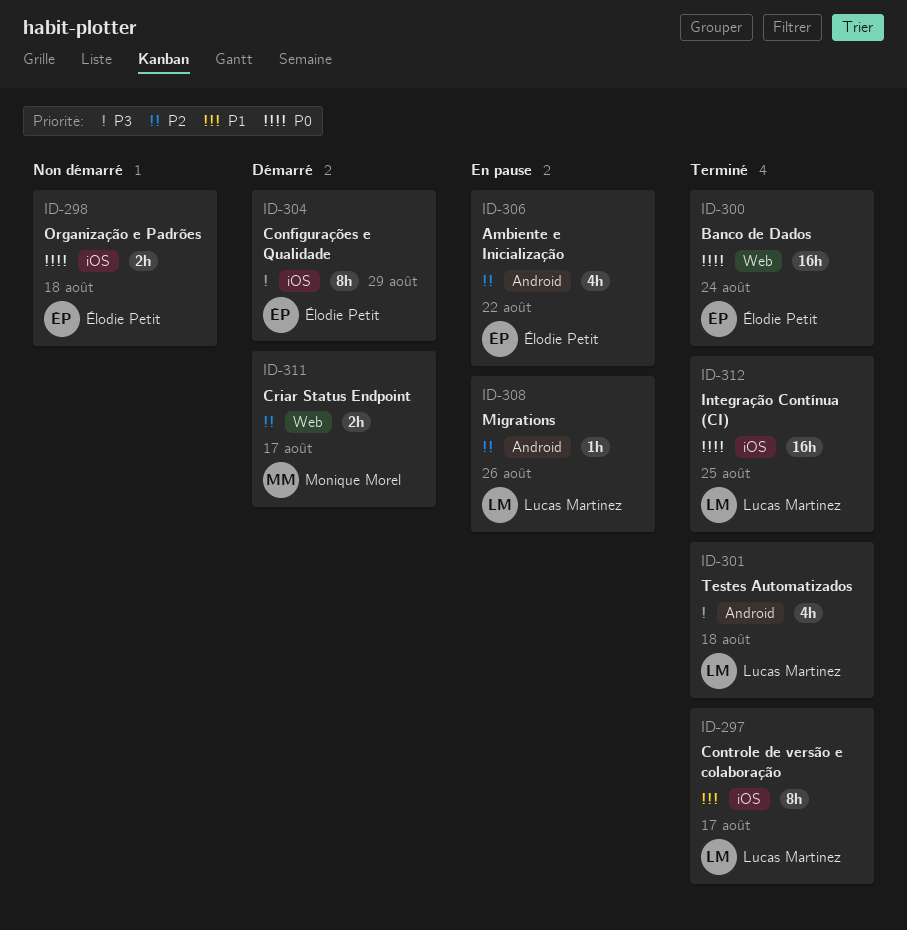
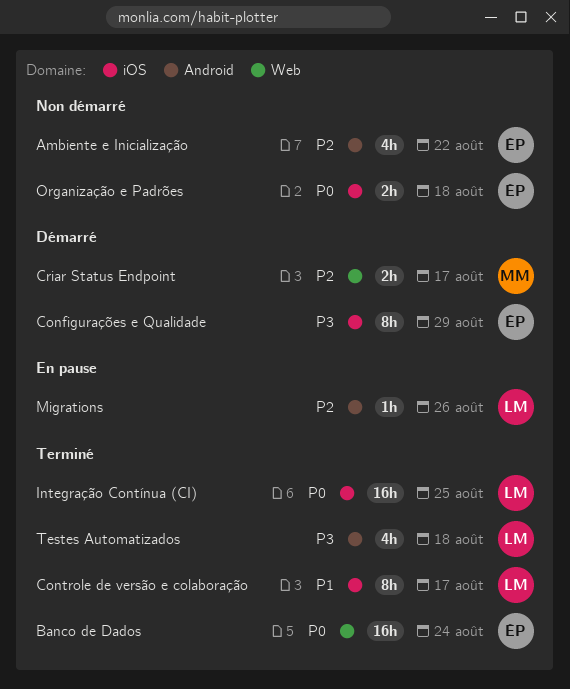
Ambiente e Inicialização, status: En pause -> Non démarré

